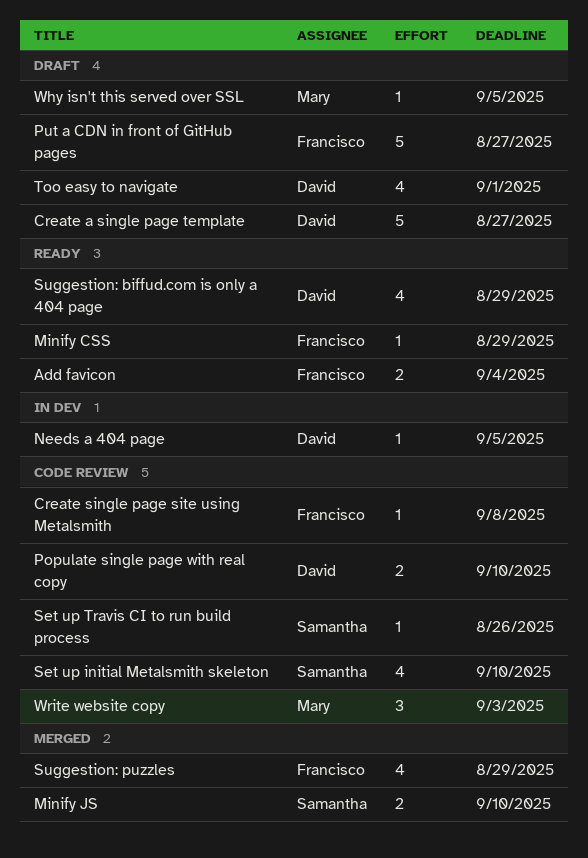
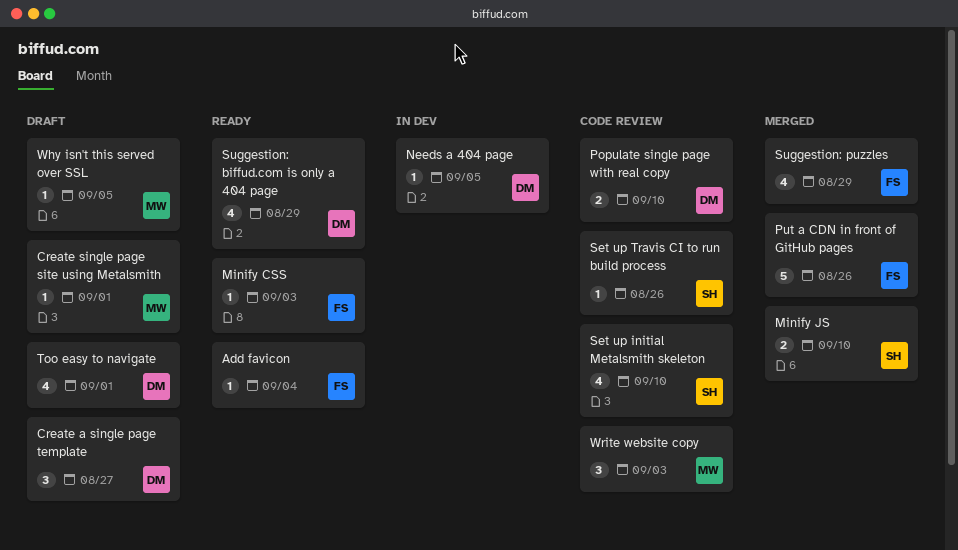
Add favicon, estimate: 2 -> 1
Create a single page template, estimate: 5 -> 3
Create single page site using Metalsmith, status: Code review -> Draft
Create single page site using Metalsmith, owner: Francisco -> Mary
Create single page site using Metalsmith, due: Sep 8 -> Sep 1
Minify CSS, due: Aug 29 -> Sep 3
Put a CDN in front of GitHub pages, status: Draft -> Merged
Put a CDN in front of GitHub pages, due: Aug 27 -> Aug 26

